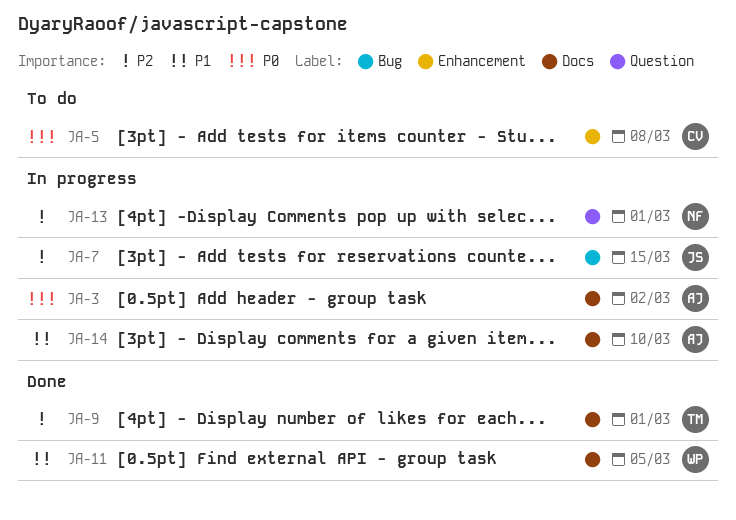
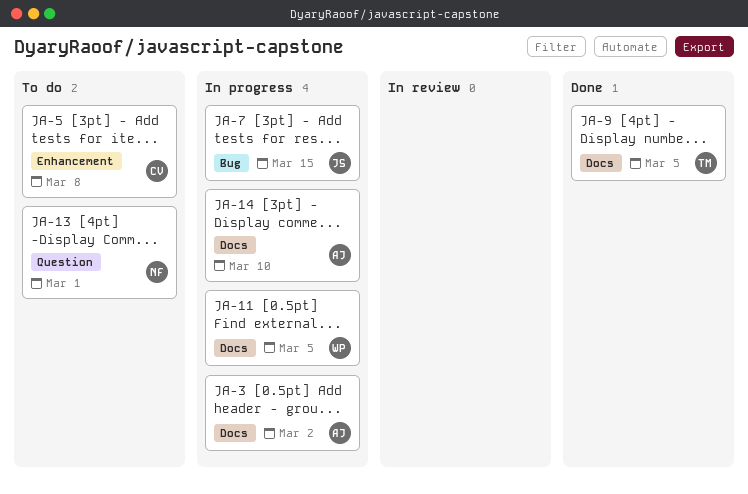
JA-9, due: Mar 1 -> Mar 5
JA-11, status: Done -> In progress
JA-13, status: In progress -> To do

